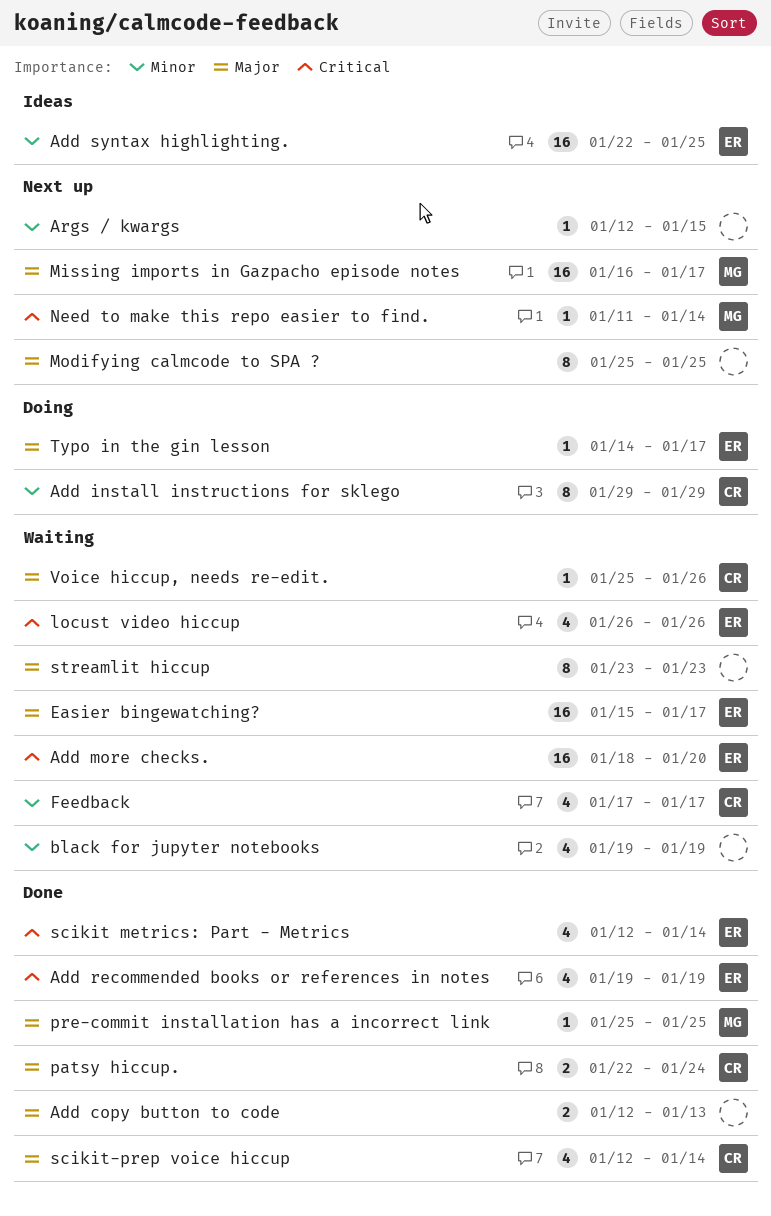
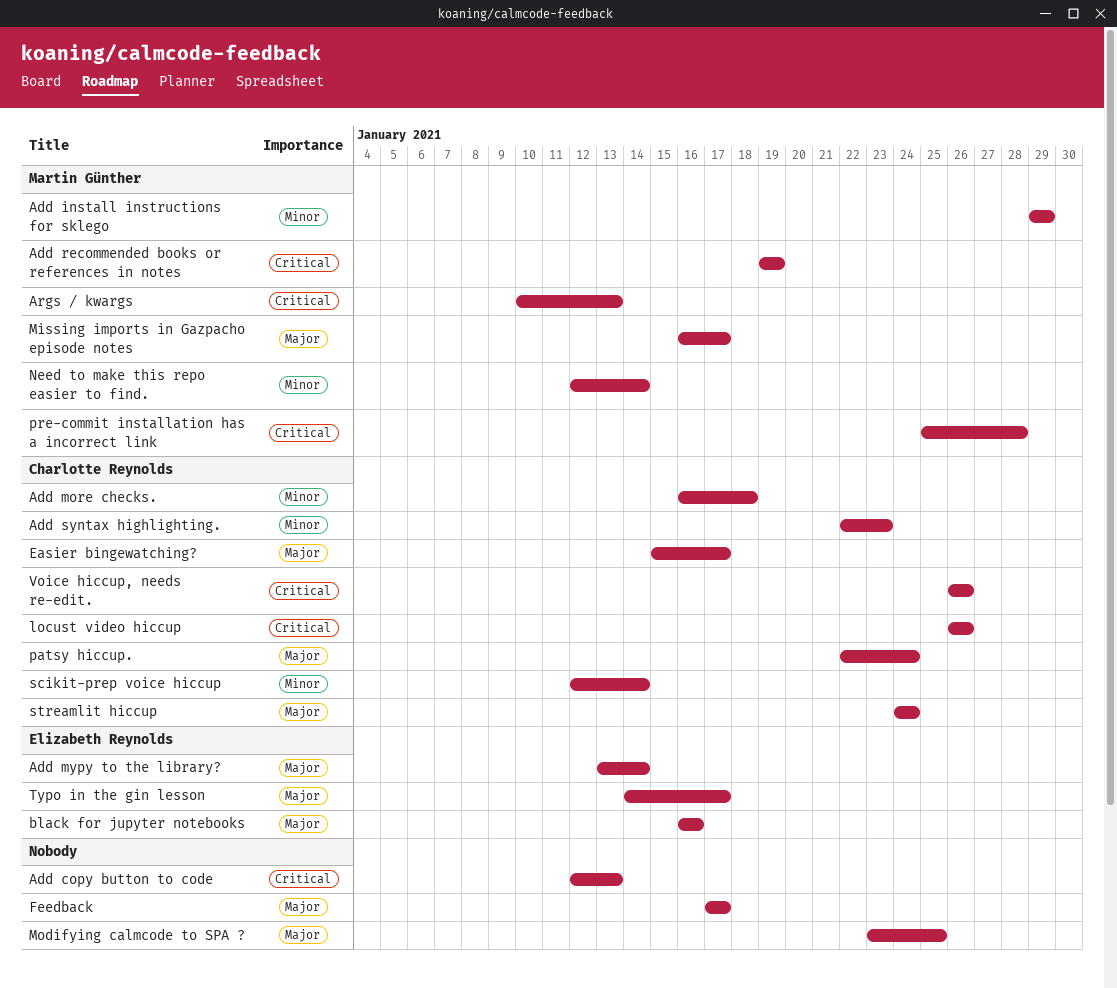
Add copy button to code, priority: Major -> Critical
Add install instructions for sklego, owner: Charlotte Reynolds -> Martin Günther
Add more checks., owner: Elizabeth Reynolds -> Charlotte Reynolds
Add more checks., priority: Critical -> Minor
Add more checks., start: Jan 18 -> Jan 16
Add more checks., due: Jan 20 -> Jan 18
Add mypy to the library?: none -> present
Add recommended books or references in notes, owner: Elizabeth Reynolds -> Martin Günther
Add syntax highlighting., owner: Elizabeth Reynolds -> Charlotte Reynolds
Add syntax highlighting., due: Jan 25 -> Jan 23
Args / kwargs, owner: none -> Martin Günther
Args / kwargs, priority: Minor -> Critical
Args / kwargs, start: Jan 12 -> Jan 10
Args / kwargs, due: Jan 15 -> Jan 13
black for jupyter notebooks, owner: none -> Elizabeth Reynolds
black for jupyter notebooks, priority: Minor -> Major
black for jupyter notebooks, start: Jan 19 -> Jan 16
black for jupyter notebooks, due: Jan 19 -> Jan 16
Easier bingewatching?, owner: Elizabeth Reynolds -> Charlotte Reynolds
Feedback, owner: Charlotte Reynolds -> none
Feedback, priority: Minor -> Major
locust video hiccup, owner: Elizabeth Reynolds -> Charlotte Reynolds
Modifying calmcode to SPA ?, start: Jan 25 -> Jan 23
Need to make this repo easier to find., priority: Critical -> Minor
Need to make this repo easier to find., start: Jan 11 -> Jan 12
pre-commit installation has a incorrect link, priority: Major -> Critical
pre-commit installation has a incorrect link, due: Jan 25 -> Jan 28
scikit metrics: Part - Metrics: present -> none
scikit-prep voice hiccup, priority: Major -> Minor
streamlit hiccup, owner: none -> Charlotte Reynolds
streamlit hiccup, start: Jan 23 -> Jan 24
streamlit hiccup, due: Jan 23 -> Jan 24
Voice hiccup, needs re-edit., priority: Major -> Critical
Voice hiccup, needs re-edit., start: Jan 25 -> Jan 26

